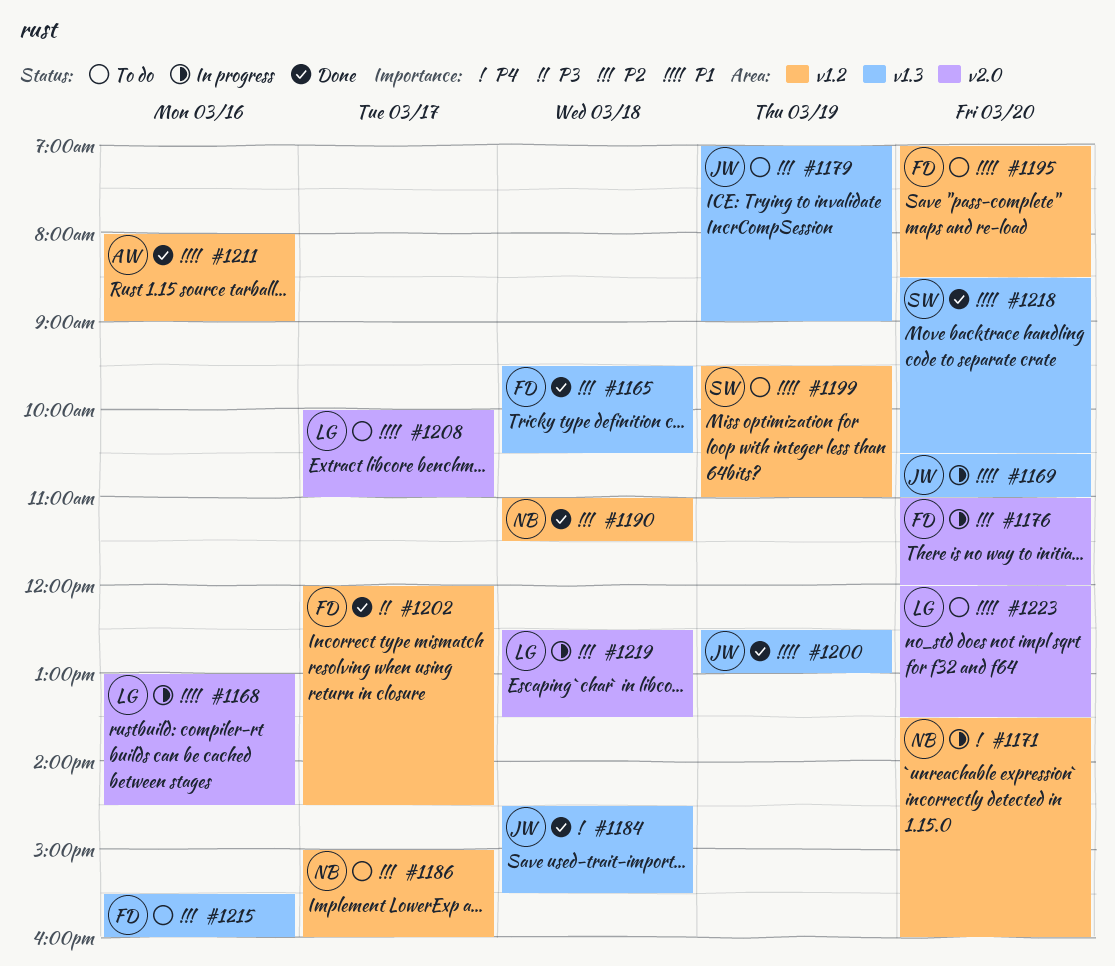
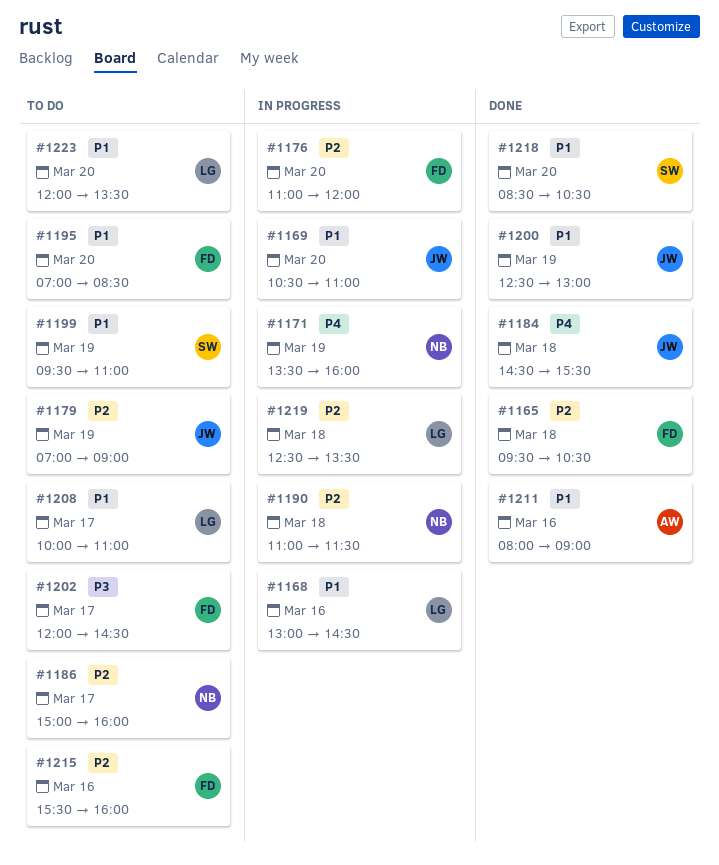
#1171, day: Mar 20 -> Mar 19
#1190, status: Done -> In progress
#1202, status: Done -> To do

